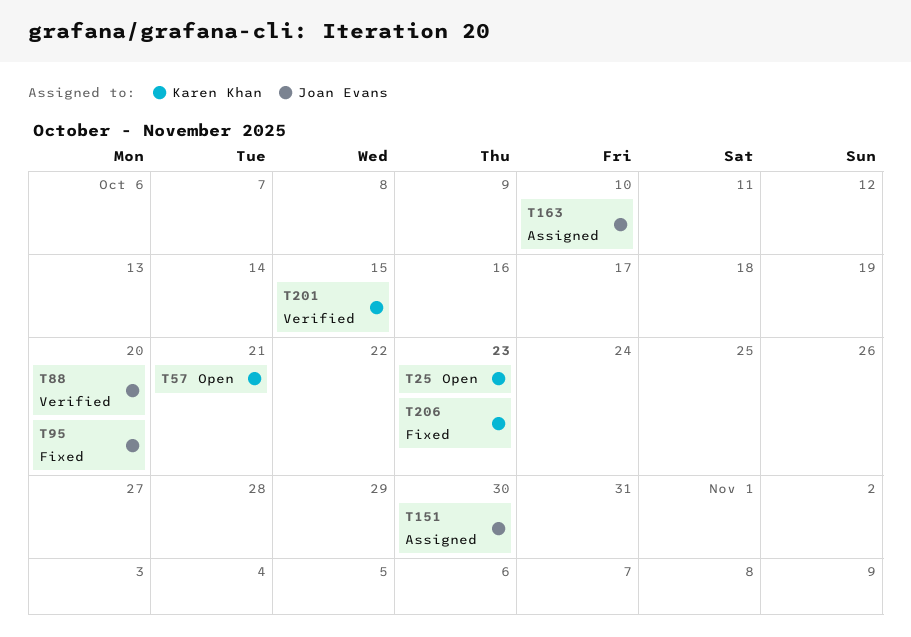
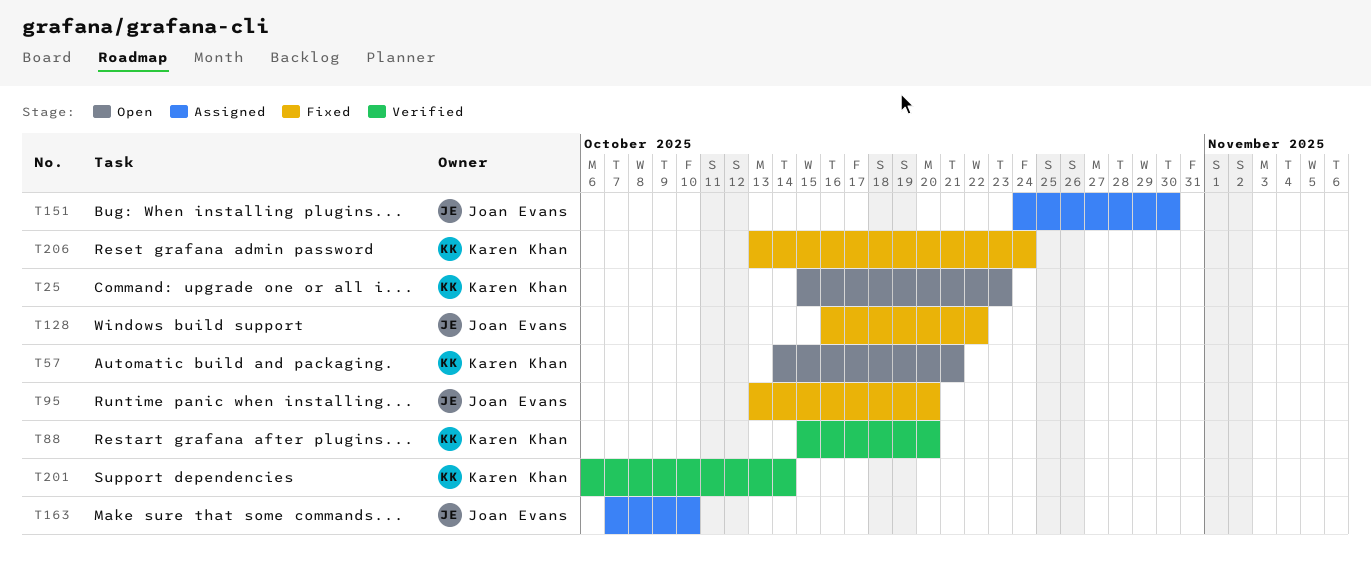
T88, owner: Joan Evans -> Karen Khan
T128: none -> present
T201, due: Oct 15 -> Oct 14
T206, due: Oct 23 -> Oct 24

